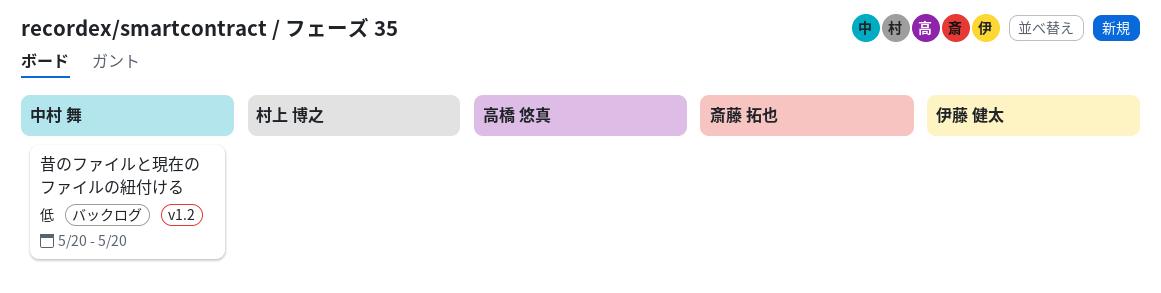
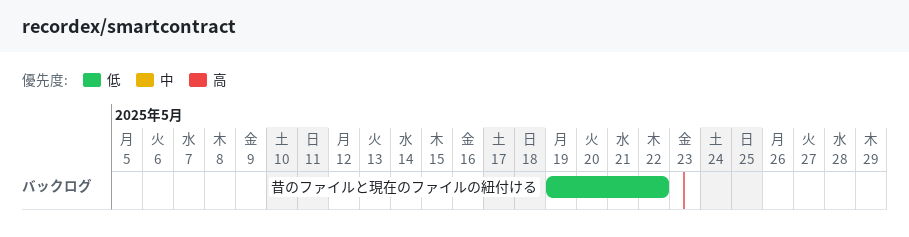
昔のファイルと現在のファイルの紐付ける, start: May 20 -> May 19
昔のファイルと現在のファイルの紐付ける, due: May 20 -> May 22

